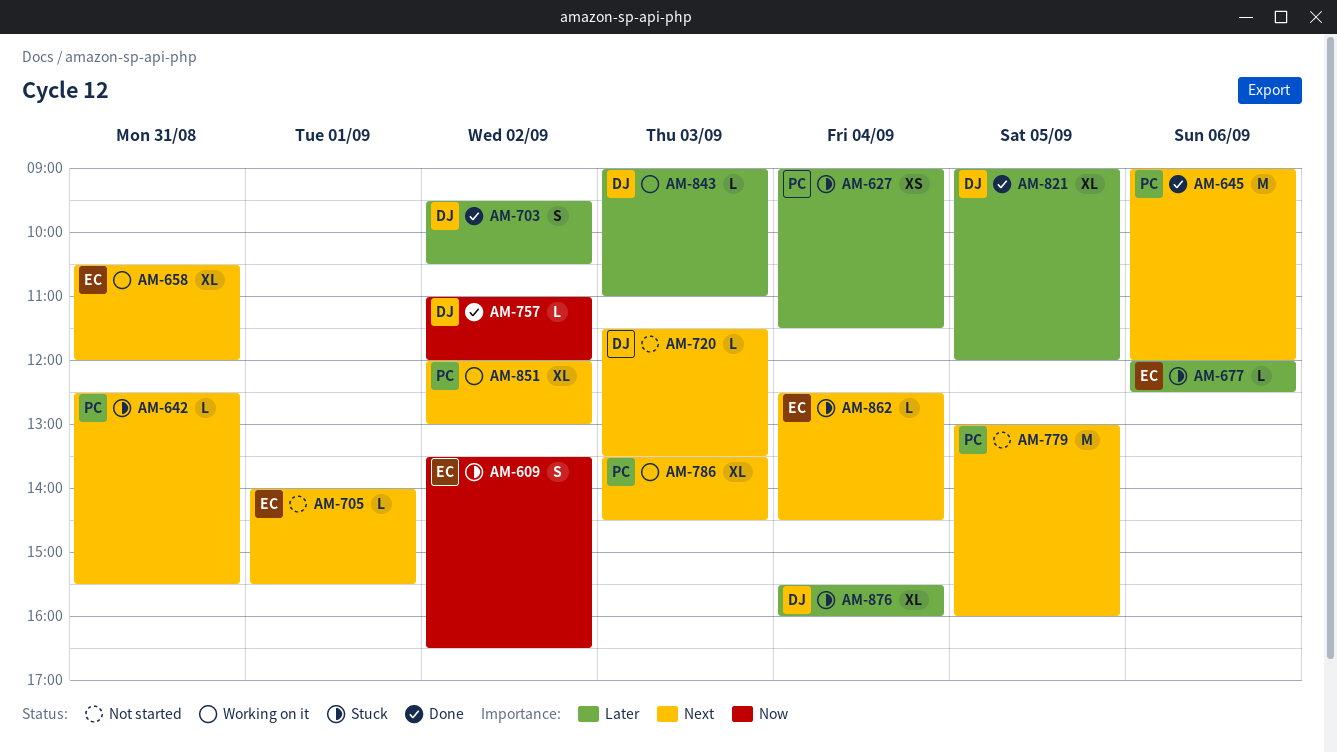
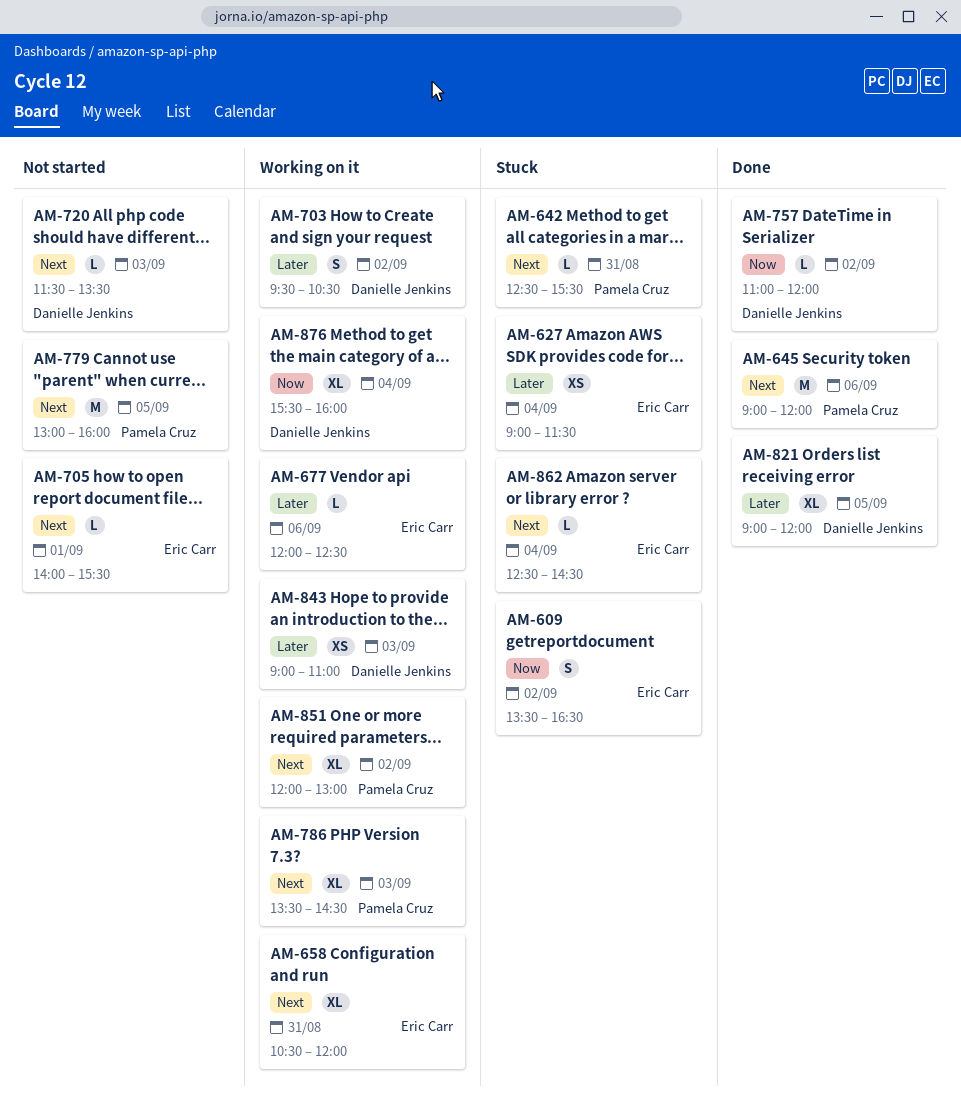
AM-627, owner: Pamela Cruz -> Eric Carr
AM-677, status: Stuck -> Working on it
AM-703, status: Done -> Working on it
AM-843, estimate: L -> XS
AM-876, status: Stuck -> Working on it
AM-876, priority: Later -> Now

